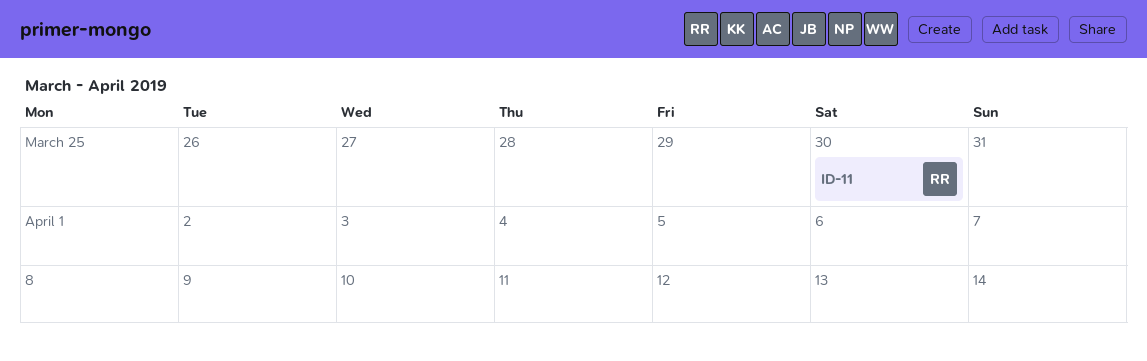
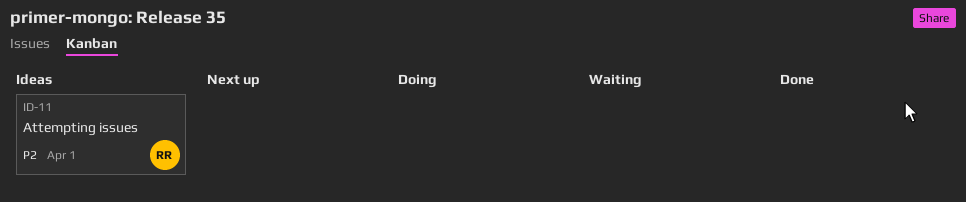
ID-11, due: Mar 30 -> Apr 1

